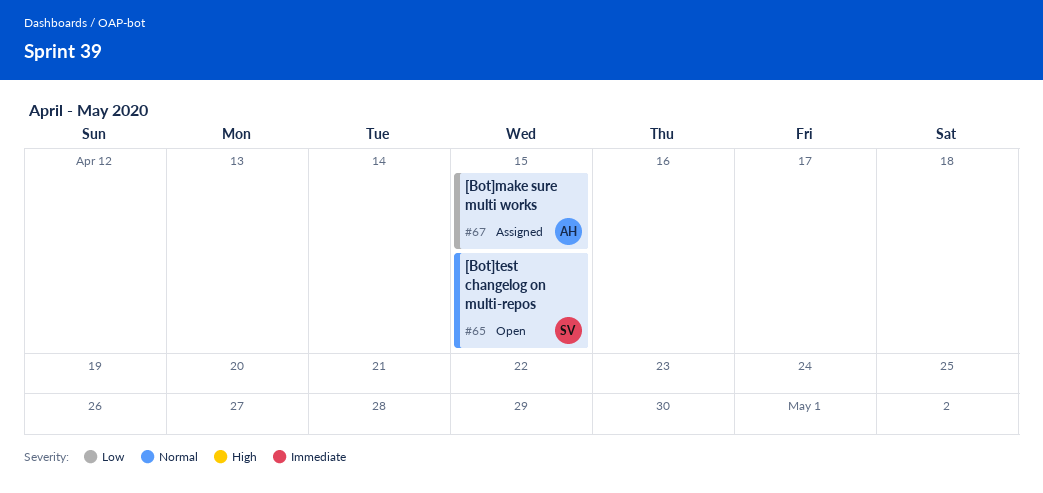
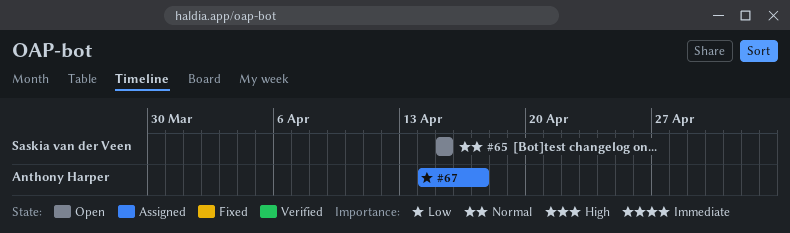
#67, due: Apr 15 -> Apr 17

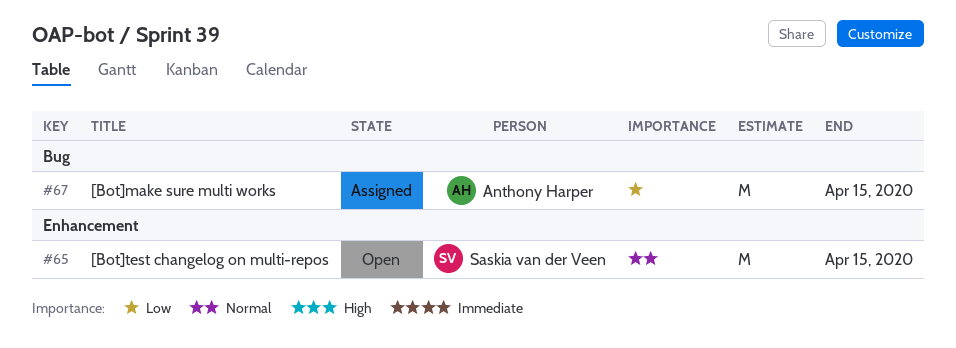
#67, due: Apr 17 -> Apr 15

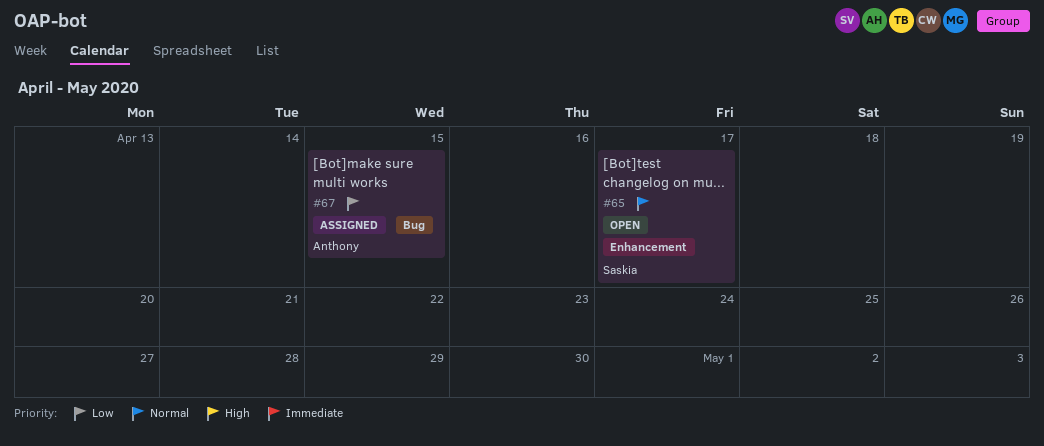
#65, due: Apr 15 -> Apr 17

